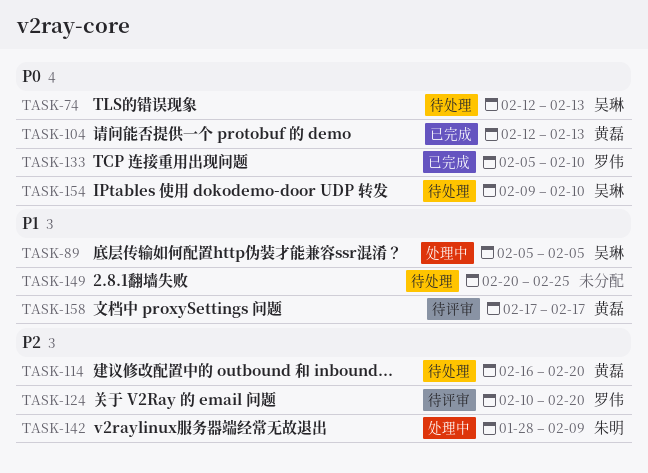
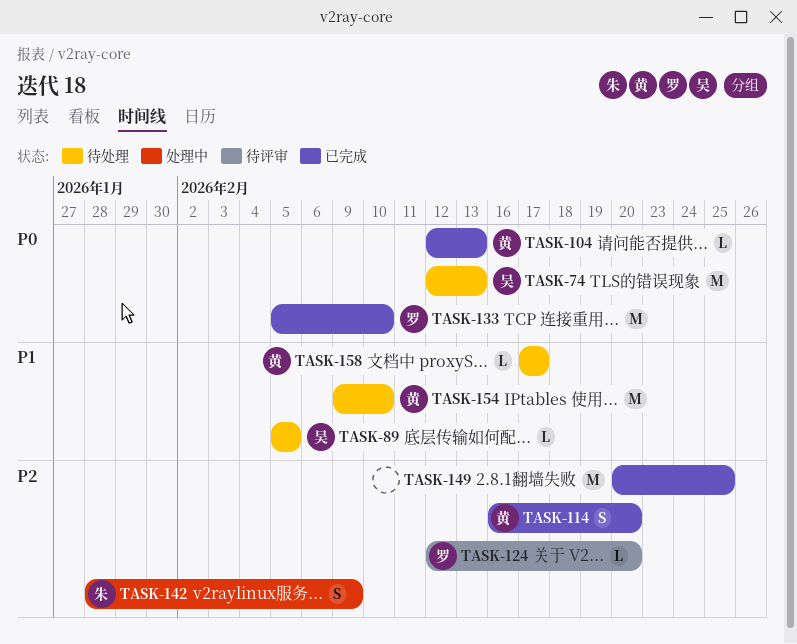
TASK-89, status: 处理中 -> 待处理
TASK-114, status: 待处理 -> 已完成
TASK-124, start: Feb 10 -> Feb 12
TASK-149, status: 待处理 -> 已完成
TASK-149, priority: P1 -> P2
TASK-154, owner: 吴琳 -> 黄磊
TASK-154, priority: P0 -> P1
TASK-158, status: 待评审 -> 待处理

